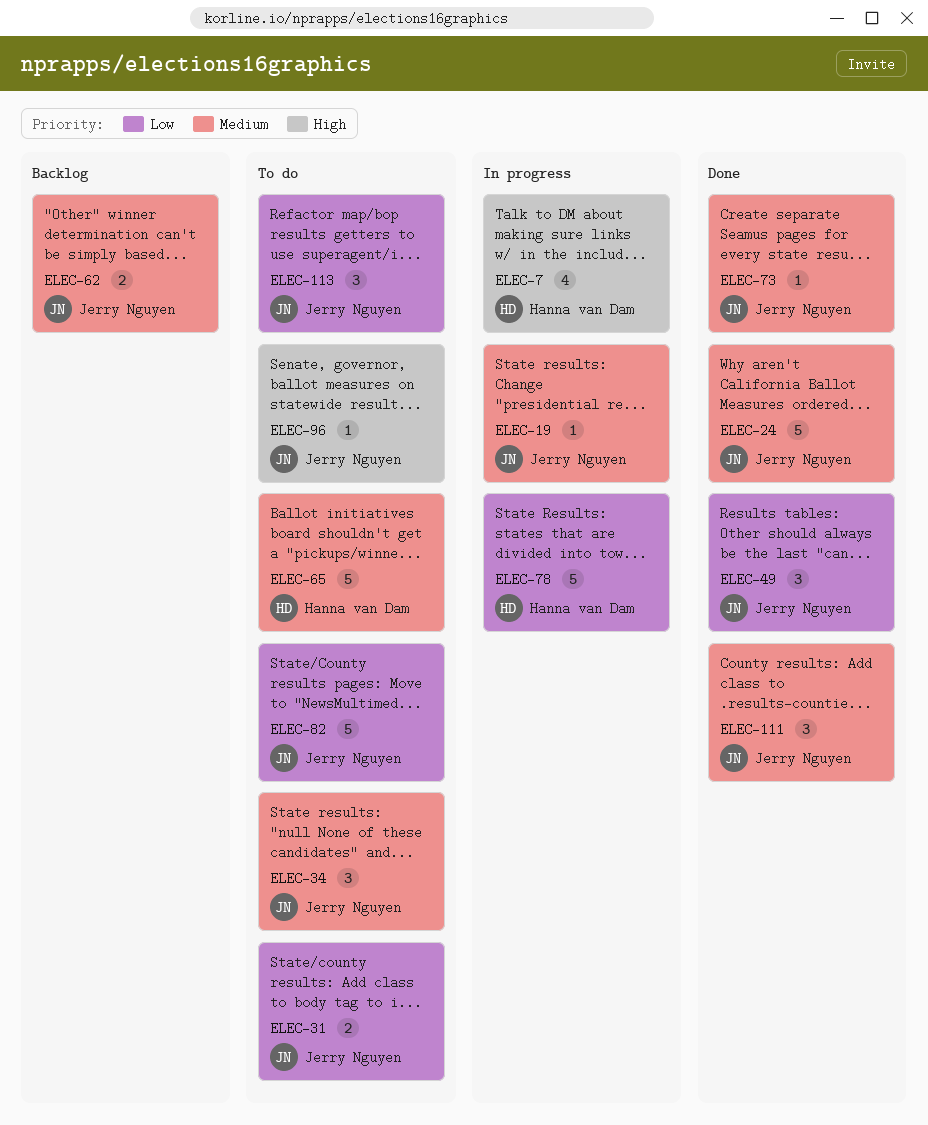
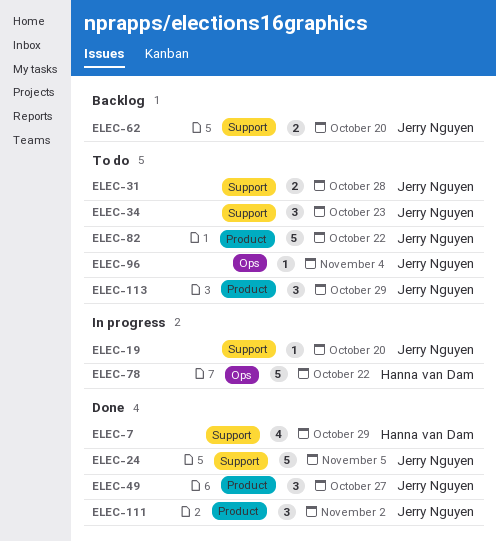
ELEC-7, status: In progress -> Done
ELEC-65: present -> none
ELEC-73: present -> none

